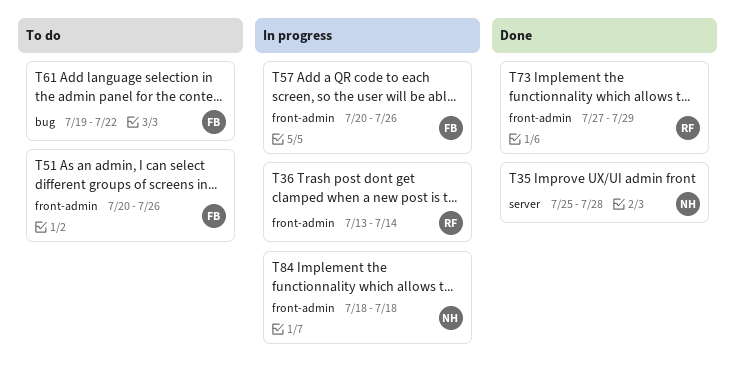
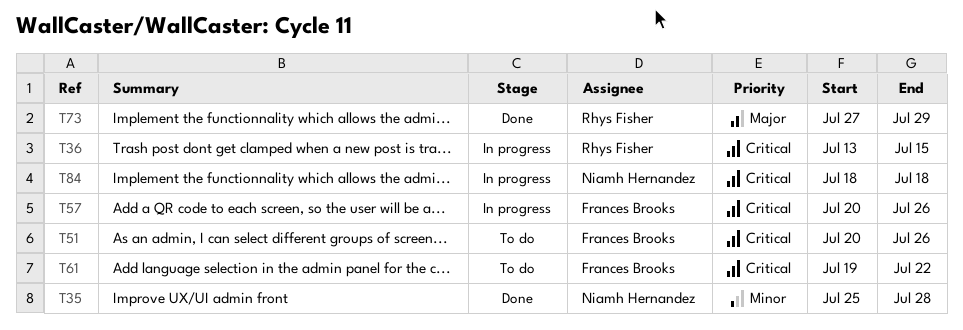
T36, due: Jul 14 -> Jul 15

